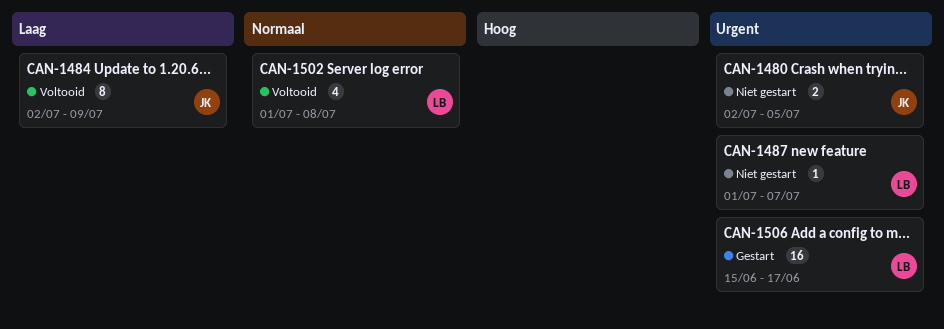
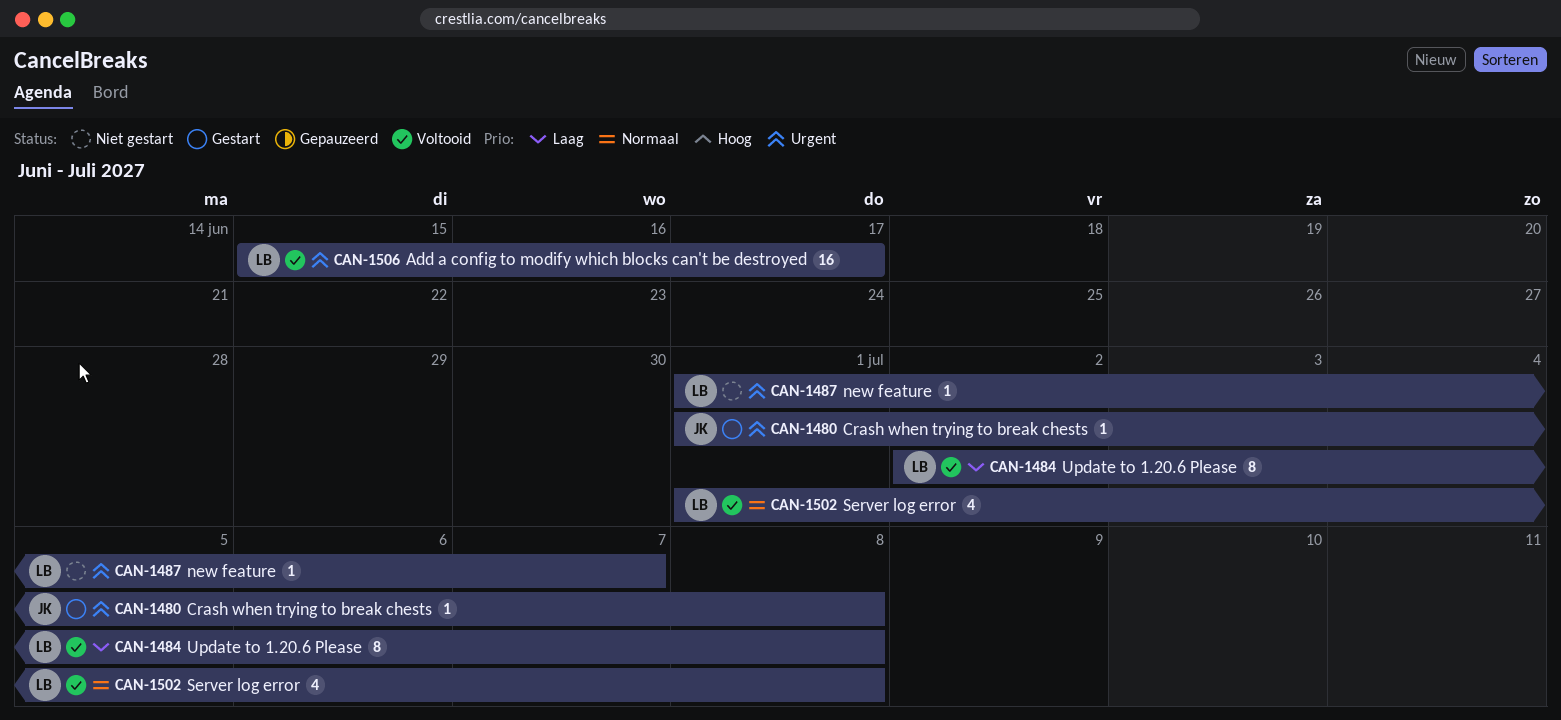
CAN-1480, status: Niet gestart -> Gestart
CAN-1480, estimate: 2 -> 1
CAN-1480, start: Jul 2 -> Jul 1
CAN-1480, due: Jul 5 -> Jul 8
CAN-1484, owner: JK -> LB
CAN-1484, due: Jul 9 -> Jul 8
CAN-1506, status: Gestart -> Voltooid

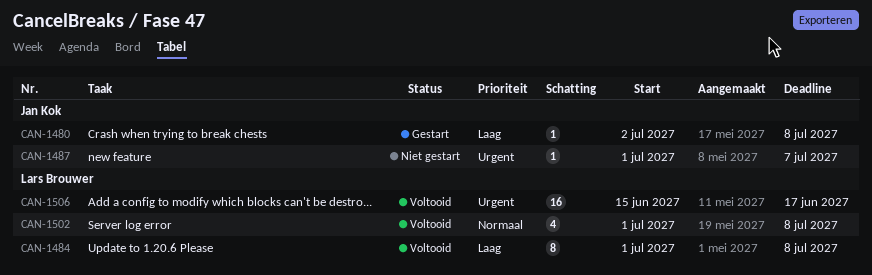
CAN-1480, priority: Urgent -> Laag
CAN-1480, start: Jul 1 -> Jul 2
CAN-1484, start: Jul 2 -> Jul 1
CAN-1487, owner: Lars Brouwer -> Jan Kok

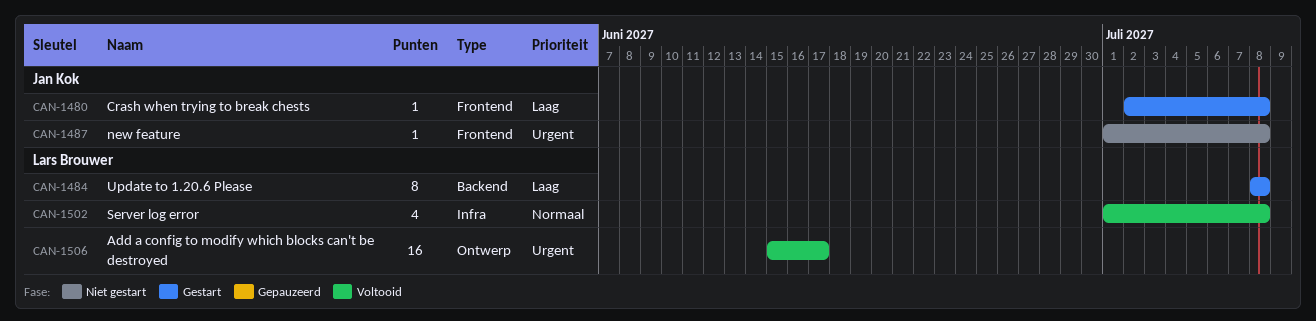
CAN-1484, status: Voltooid -> Gestart
CAN-1484, start: Jul 1 -> Jul 8
CAN-1487, due: Jul 7 -> Jul 8

